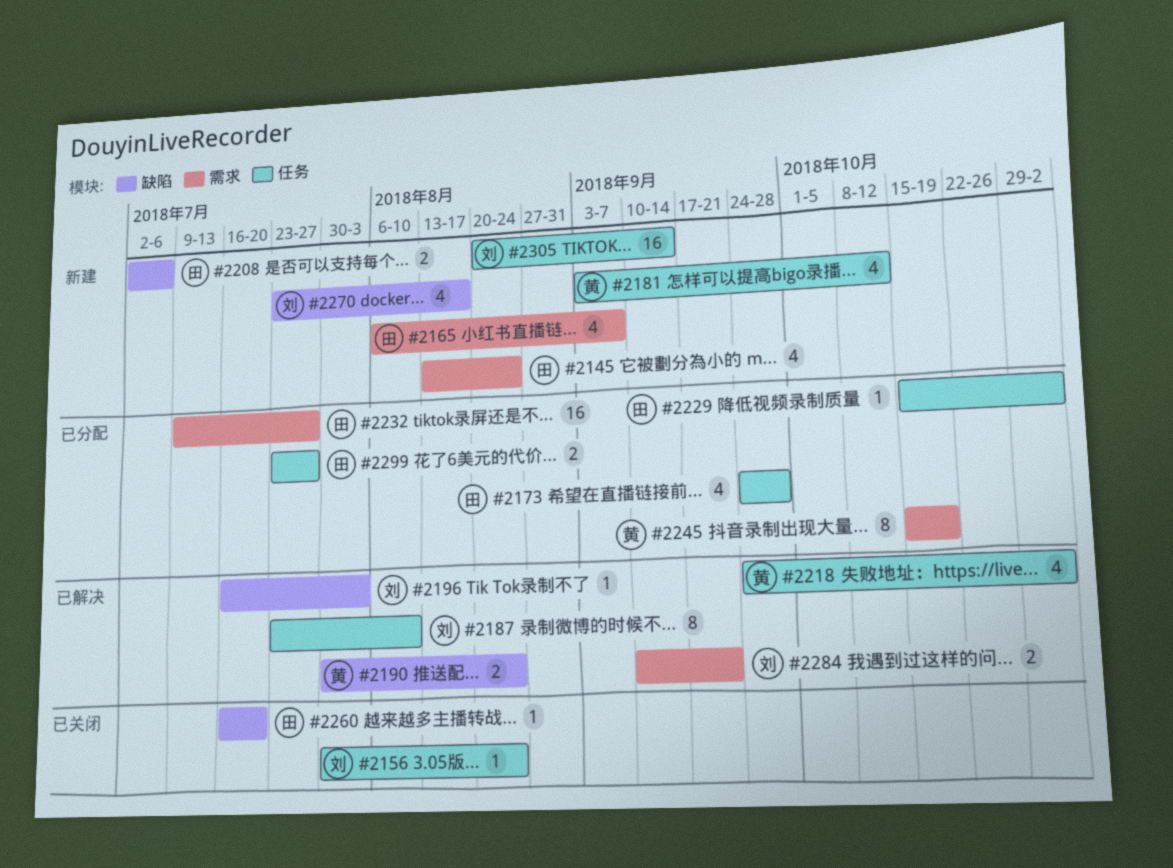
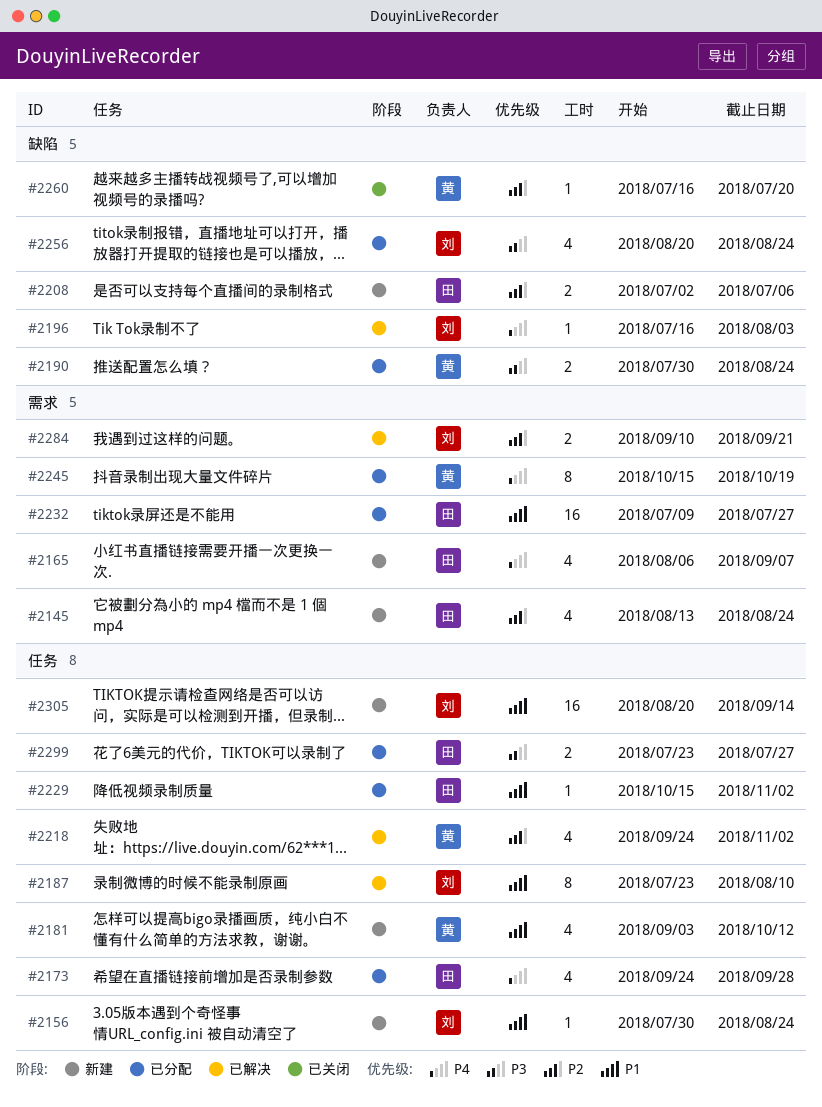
#2156, status: 已关闭 -> 新建
#2190, status: 已解决 -> 已分配
#2256: none -> present
#2260, owner: 田 -> 黄
#2270: present -> none

